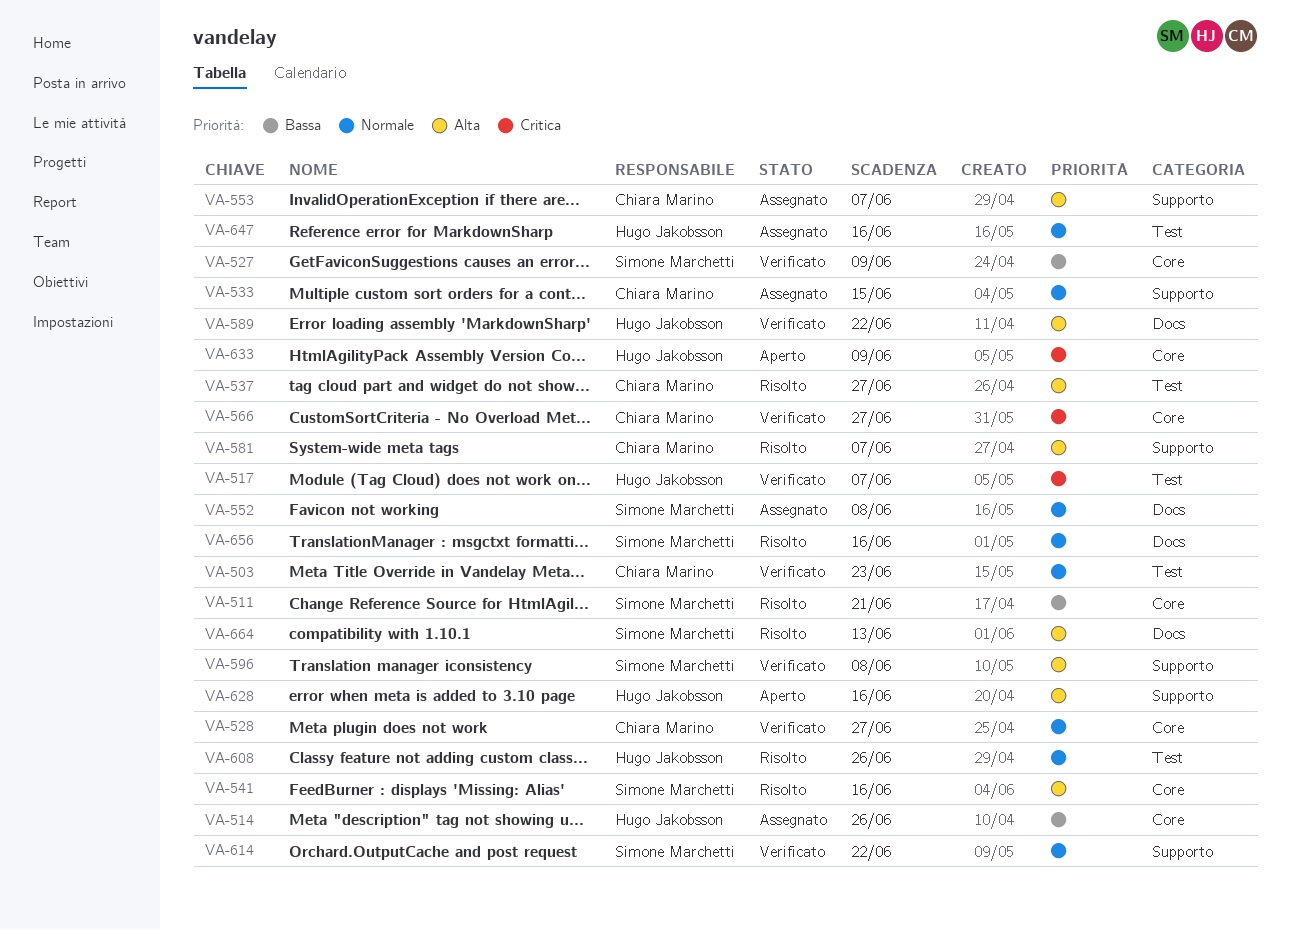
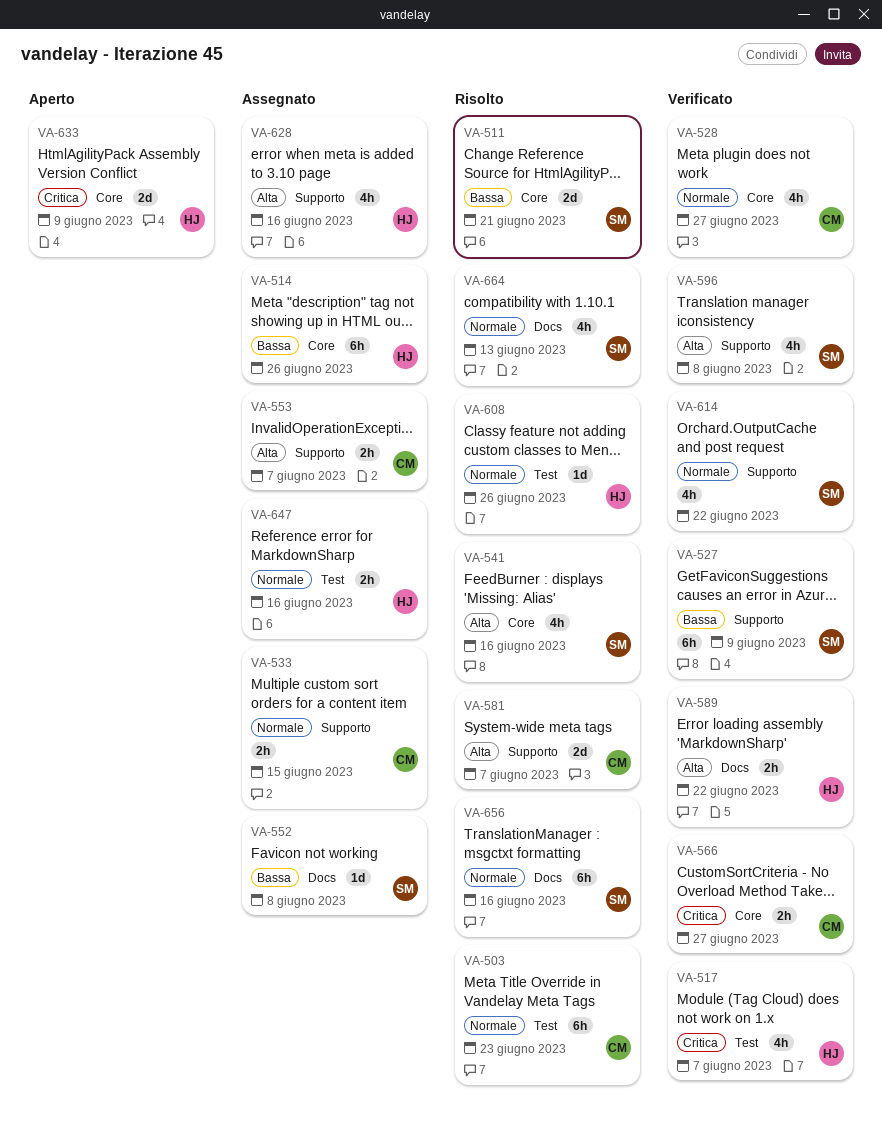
VA-503, status: Verificato -> Risolto
VA-527, label: Core -> Supporto
VA-537: present -> none
VA-552, priority: Normale -> Bassa
VA-628, status: Aperto -> Assegnato
VA-664, priority: Alta -> Normale

